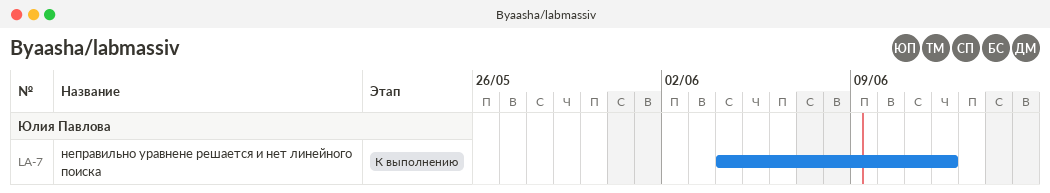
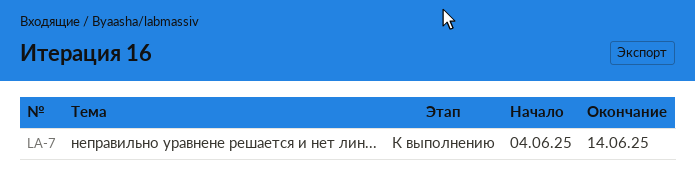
LA-7, due: Jun 12 -> Jun 14

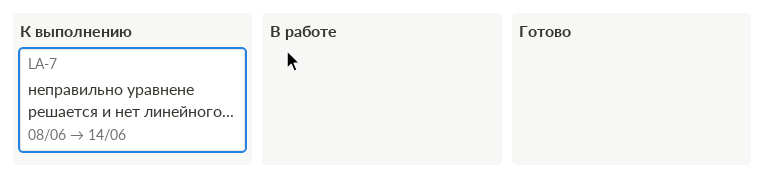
LA-7, start: Jun 4 -> Jun 8

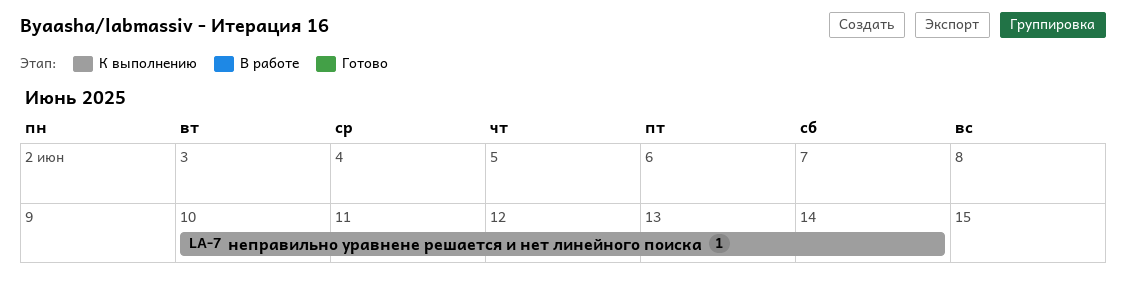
LA-7, start: Jun 8 -> Jun 10

